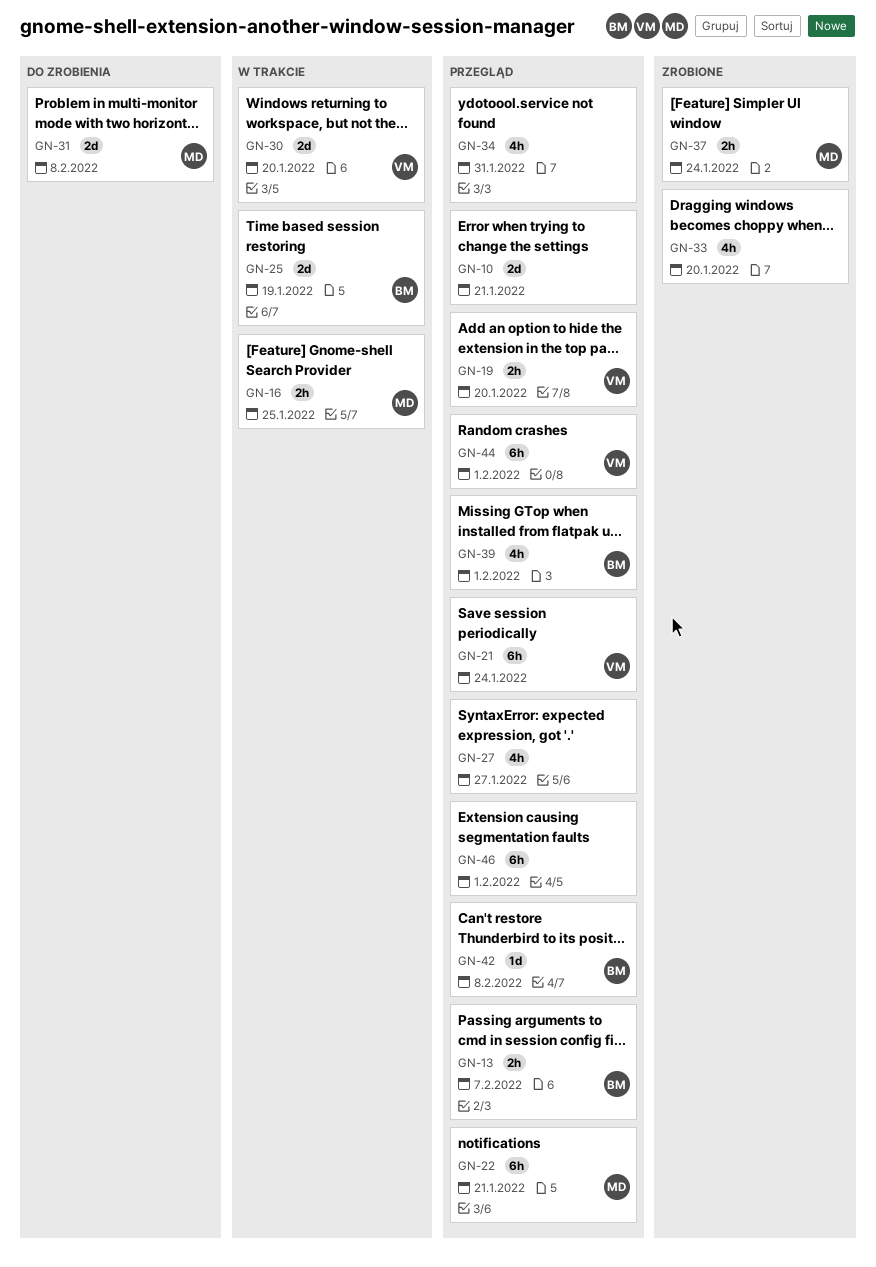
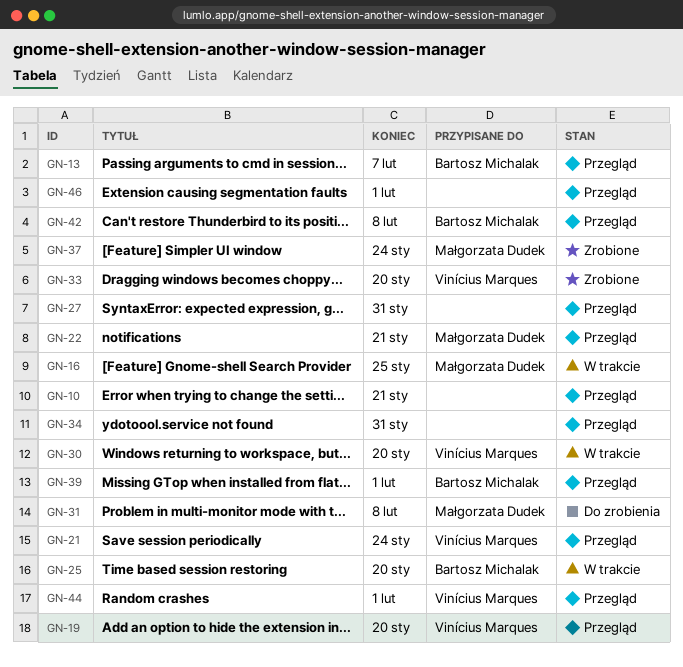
GN-25, due: Jan 19 -> Jan 20
GN-27, due: Jan 27 -> Jan 31
GN-33, owner: none -> Vinícius Marques

